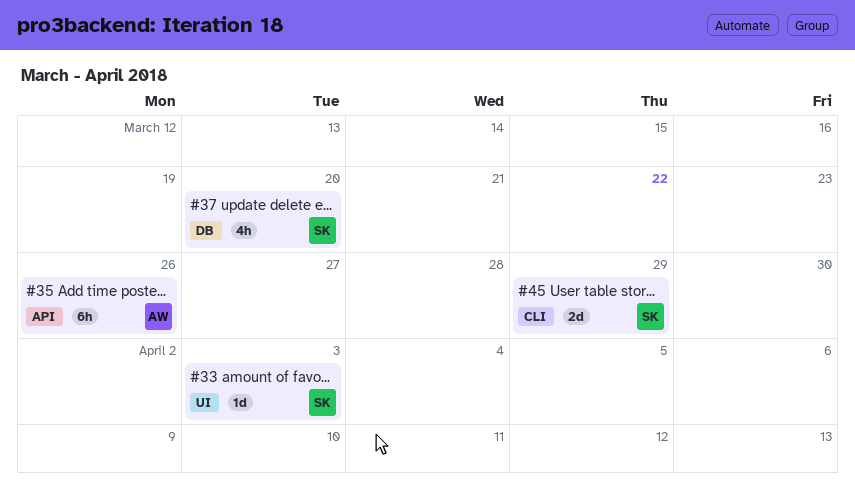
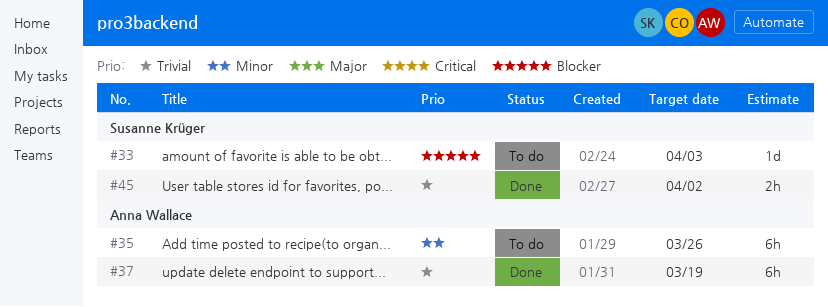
#37, owner: Susanne Krüger -> Anna Wallace
#37, estimate: 4h -> 6h
#37, due: Mar 20 -> Mar 19
#45, estimate: 2d -> 2h
#45, due: Mar 29 -> Apr 2

